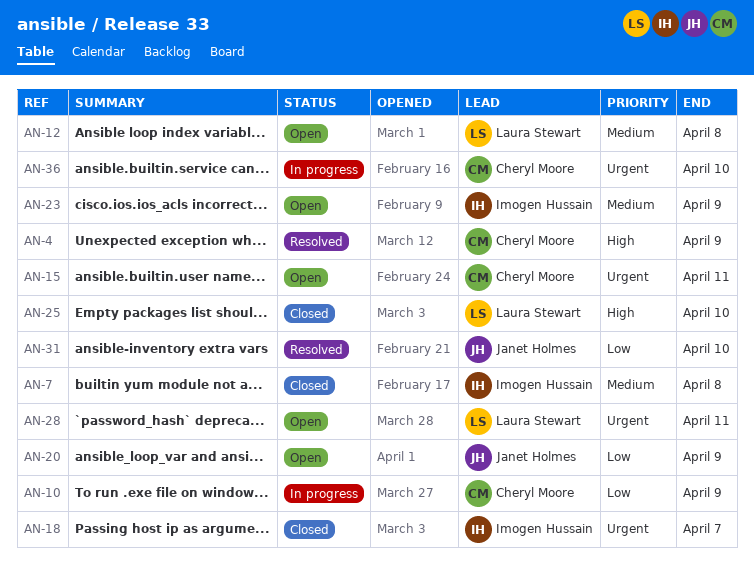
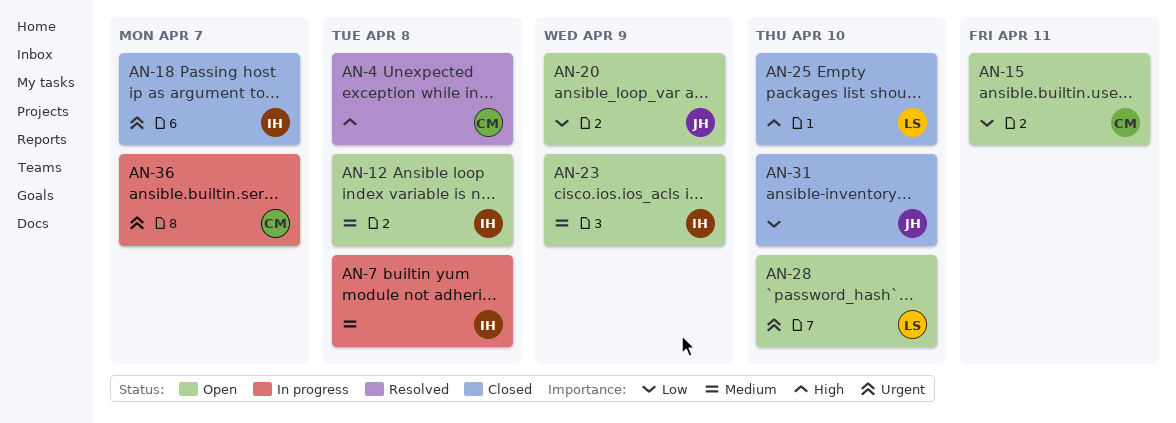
AN-4, due: Apr 9 -> Apr 8
AN-7, status: Closed -> In progress
AN-10: present -> none
AN-12, owner: Laura Stewart -> Imogen Hussain
AN-15, priority: Urgent -> Low
AN-28, due: Apr 11 -> Apr 10
AN-31, status: Resolved -> Closed
AN-36, due: Apr 10 -> Apr 7

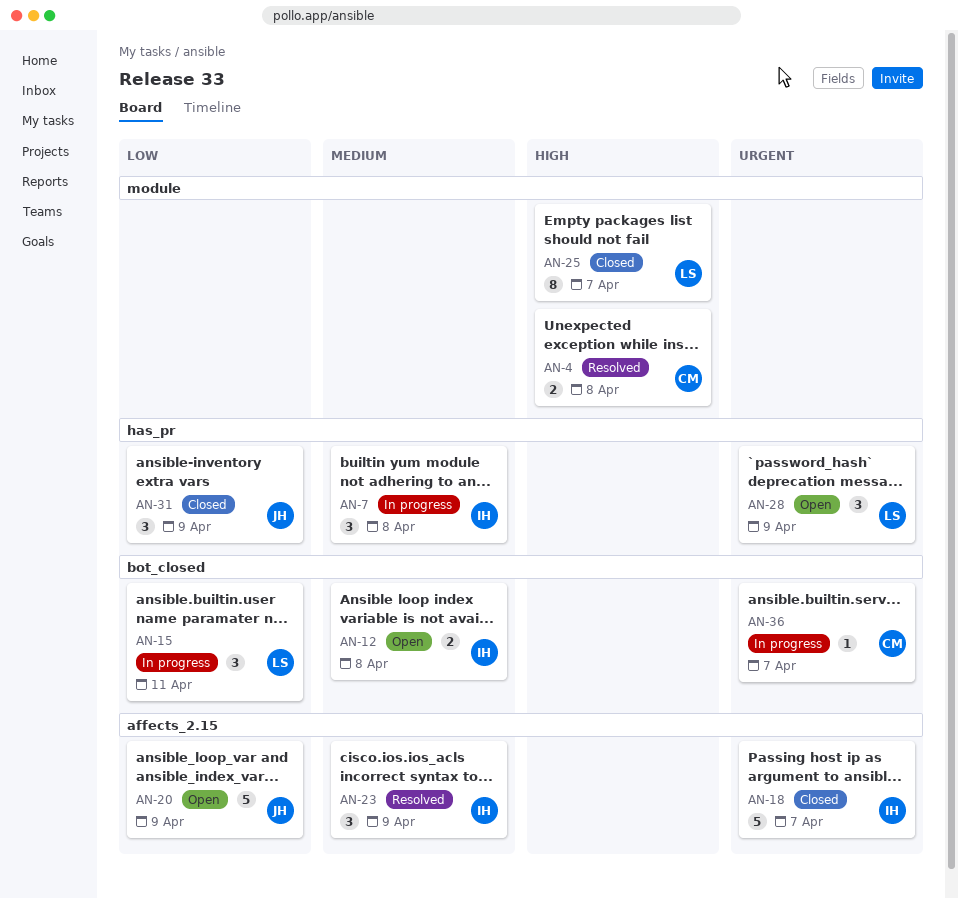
AN-15, status: Open -> In progress
AN-15, owner: CM -> LS
AN-23, status: Open -> Resolved
AN-25, due: Apr 10 -> Apr 7
AN-28, due: Apr 10 -> Apr 9
AN-31, due: Apr 10 -> Apr 9

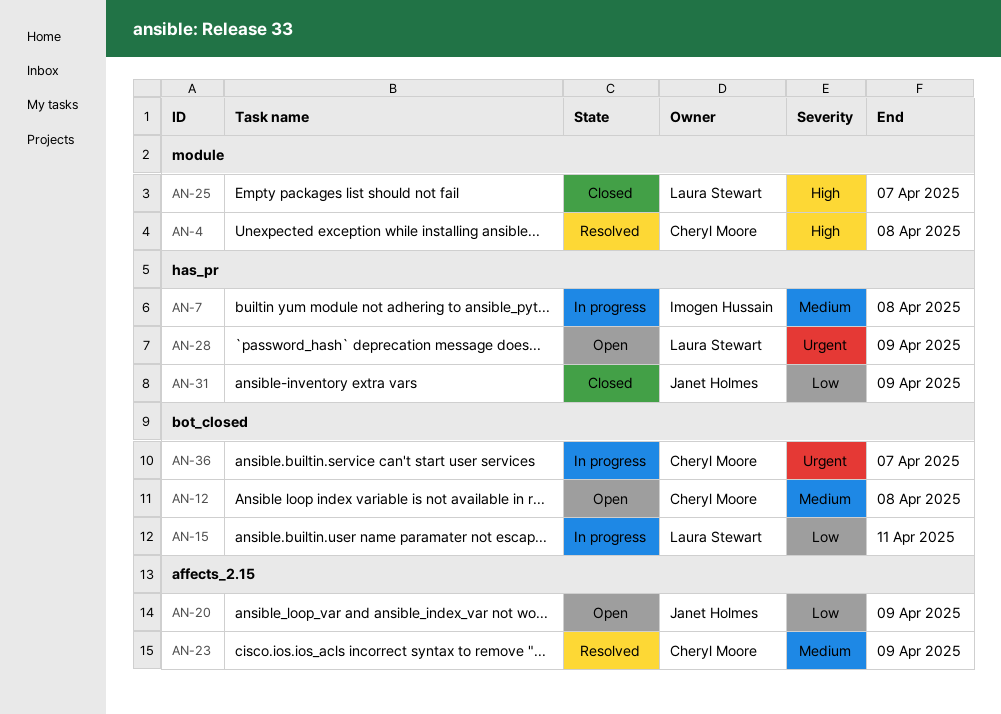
AN-12, owner: Imogen Hussain -> Cheryl Moore
AN-18: present -> none
AN-23, owner: Imogen Hussain -> Cheryl Moore

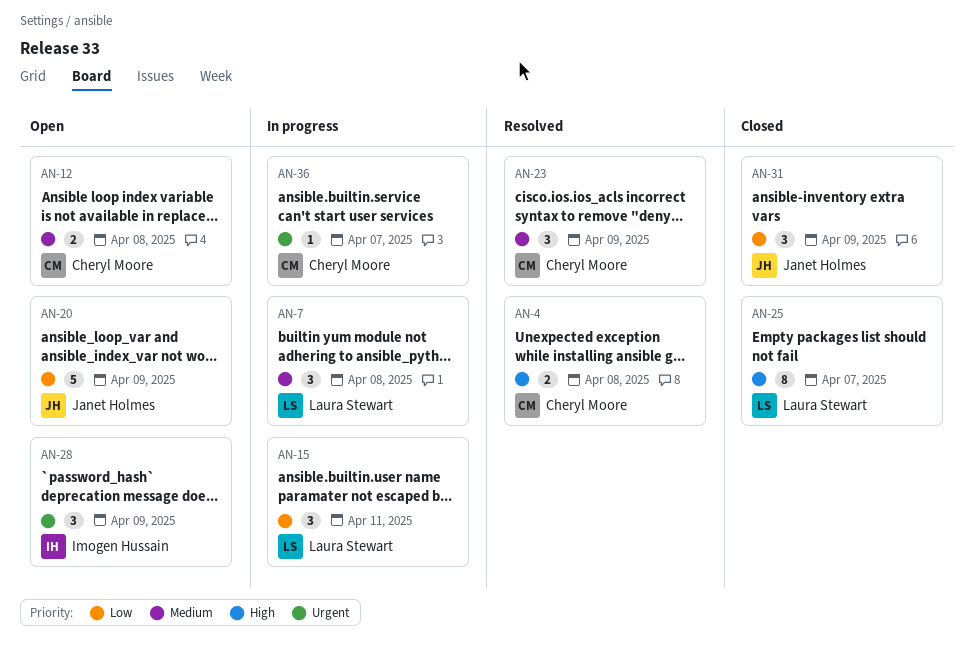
AN-7, owner: Imogen Hussain -> Laura Stewart
AN-28, owner: Laura Stewart -> Imogen Hussain

